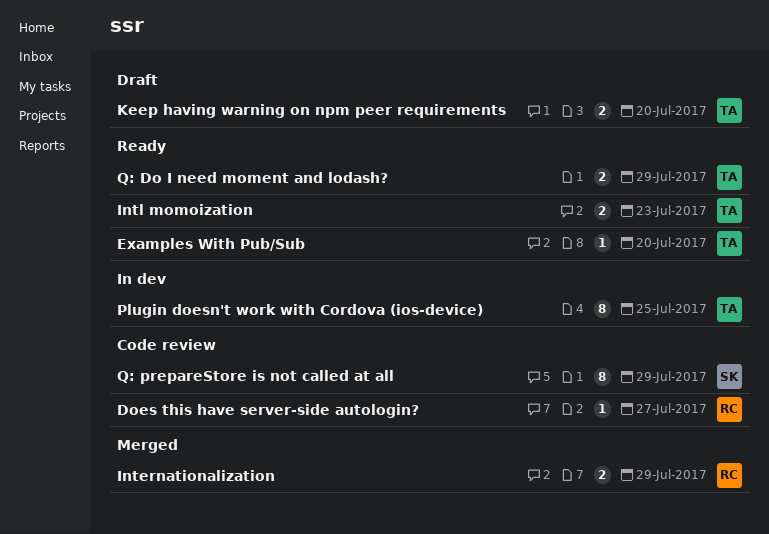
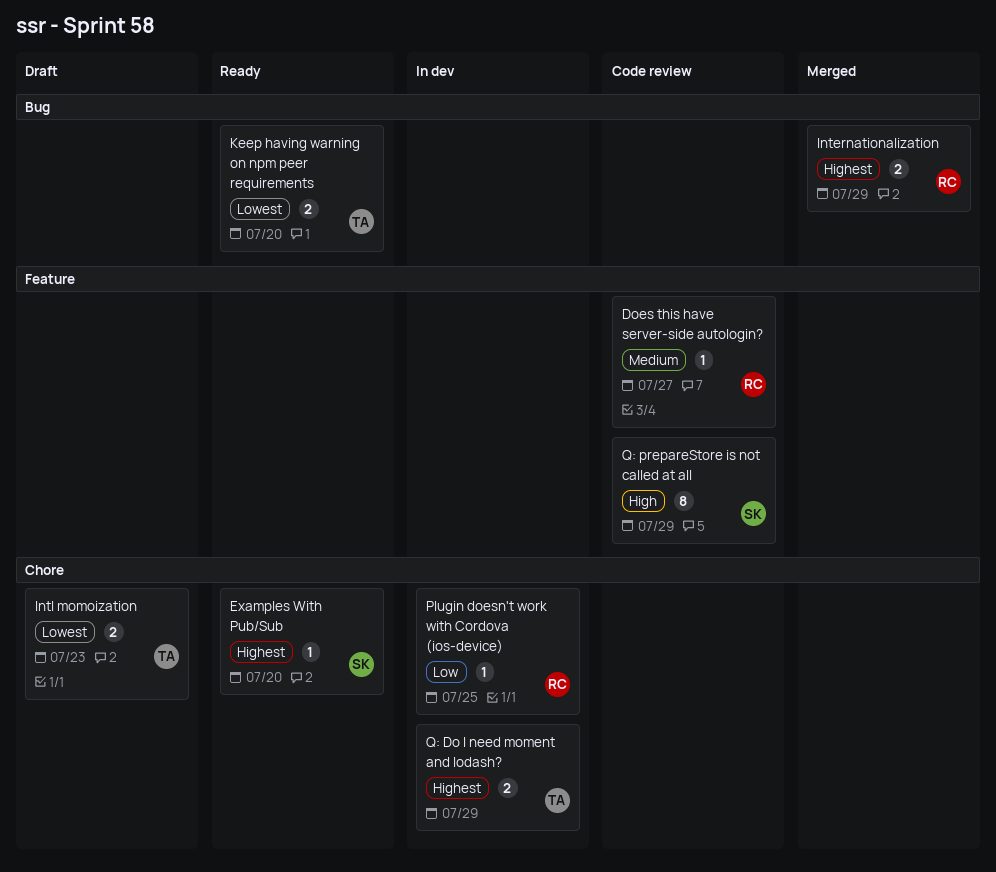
Examples With Pub/Sub, owner: TA -> SK
Intl momoization, status: Ready -> Draft
Keep having warning on npm peer requirements, status: Draft -> Ready
Plugin doesn't work with Cordova (ios-device), owner: TA -> RC
Plugin doesn't work with Cordova (ios-device), estimate: 8 -> 1
Q: Do I need moment and lodash?, status: Ready -> In dev

